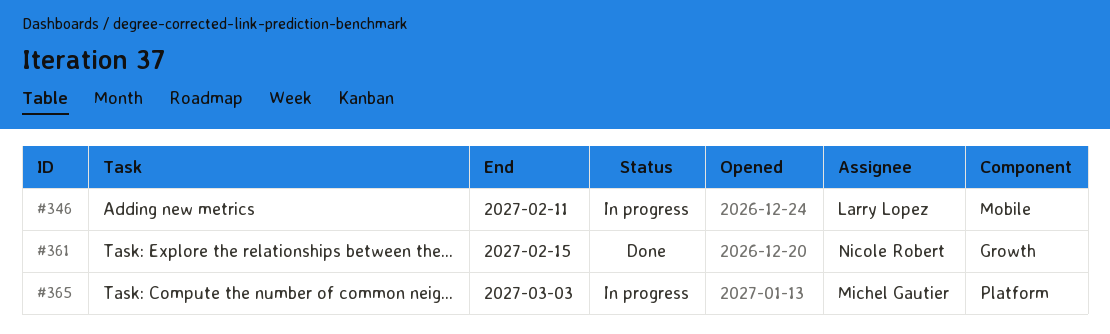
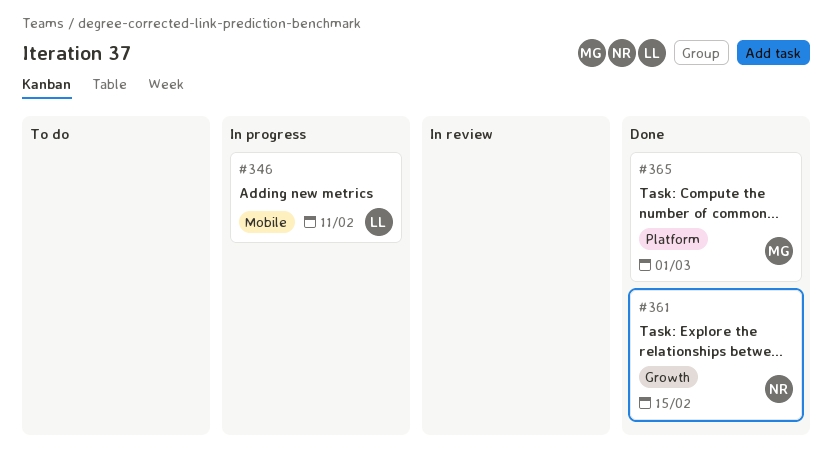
#365, status: In progress -> Done
#365, due: Mar 3 -> Mar 1

